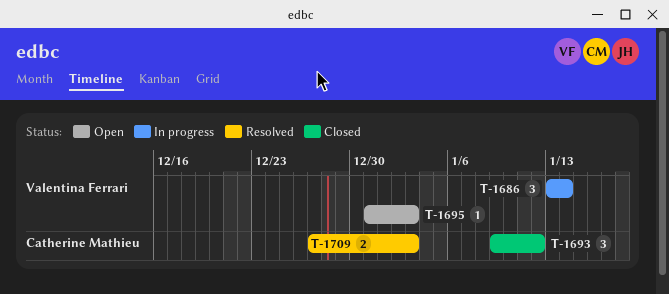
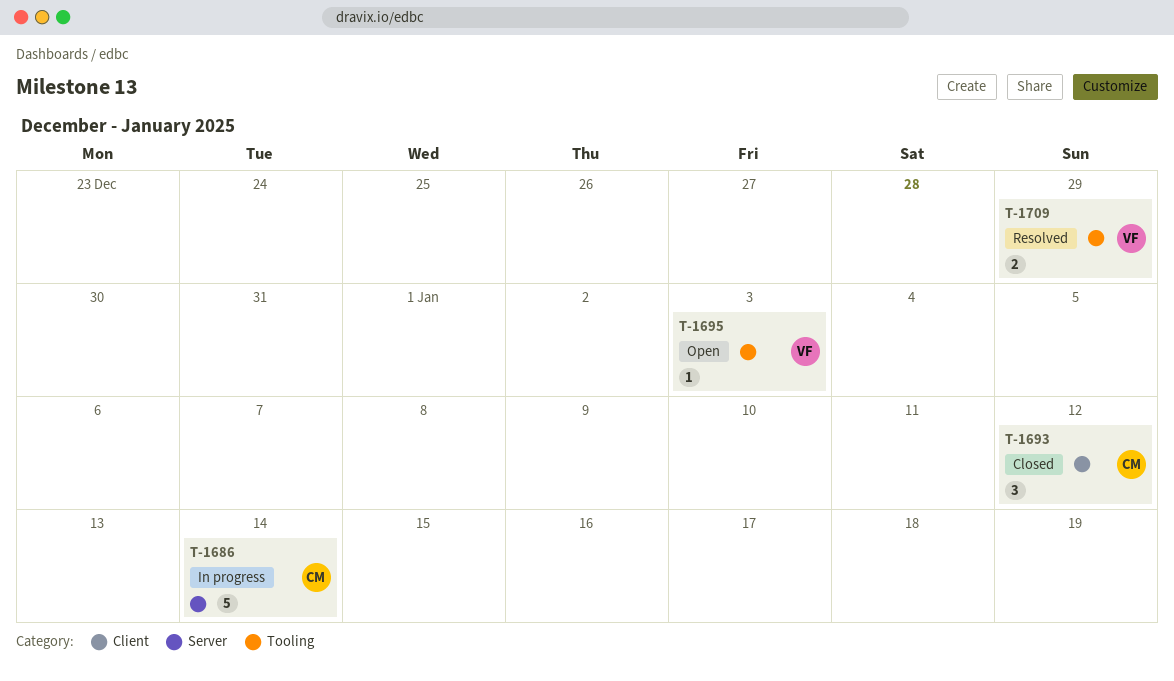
T-1686, owner: Valentina Ferrari -> Catherine Mathieu
T-1686, estimate: 3 -> 5
T-1709, owner: Catherine Mathieu -> Valentina Ferrari
T-1709, due: Jan 3 -> Dec 29

